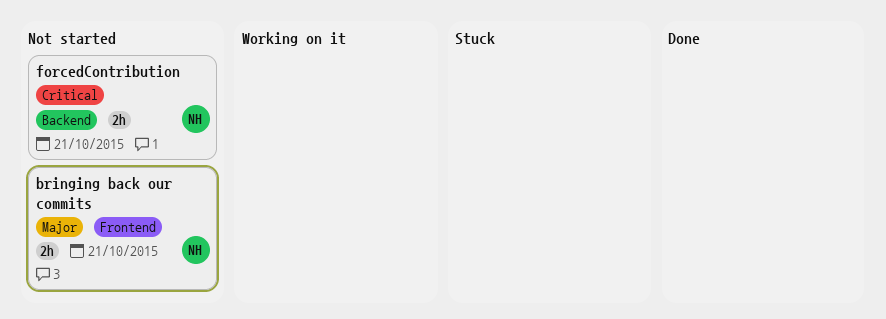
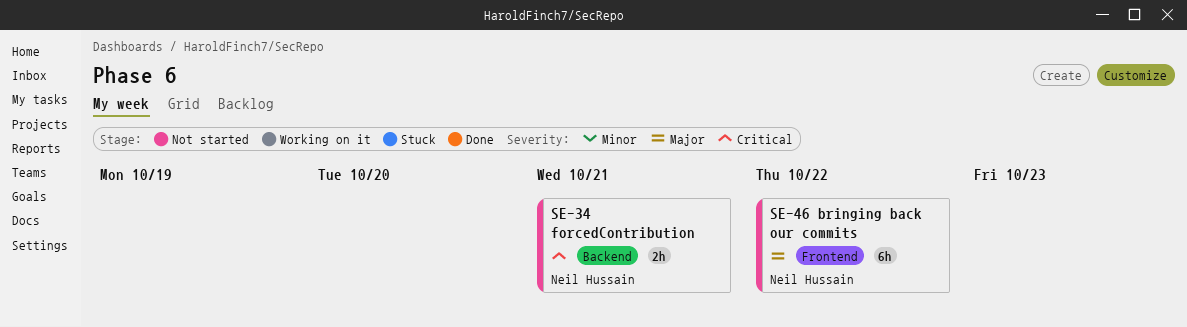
bringing back our commits, estimate: 2h -> 6h
bringing back our commits, due: Oct 21 -> Oct 22

